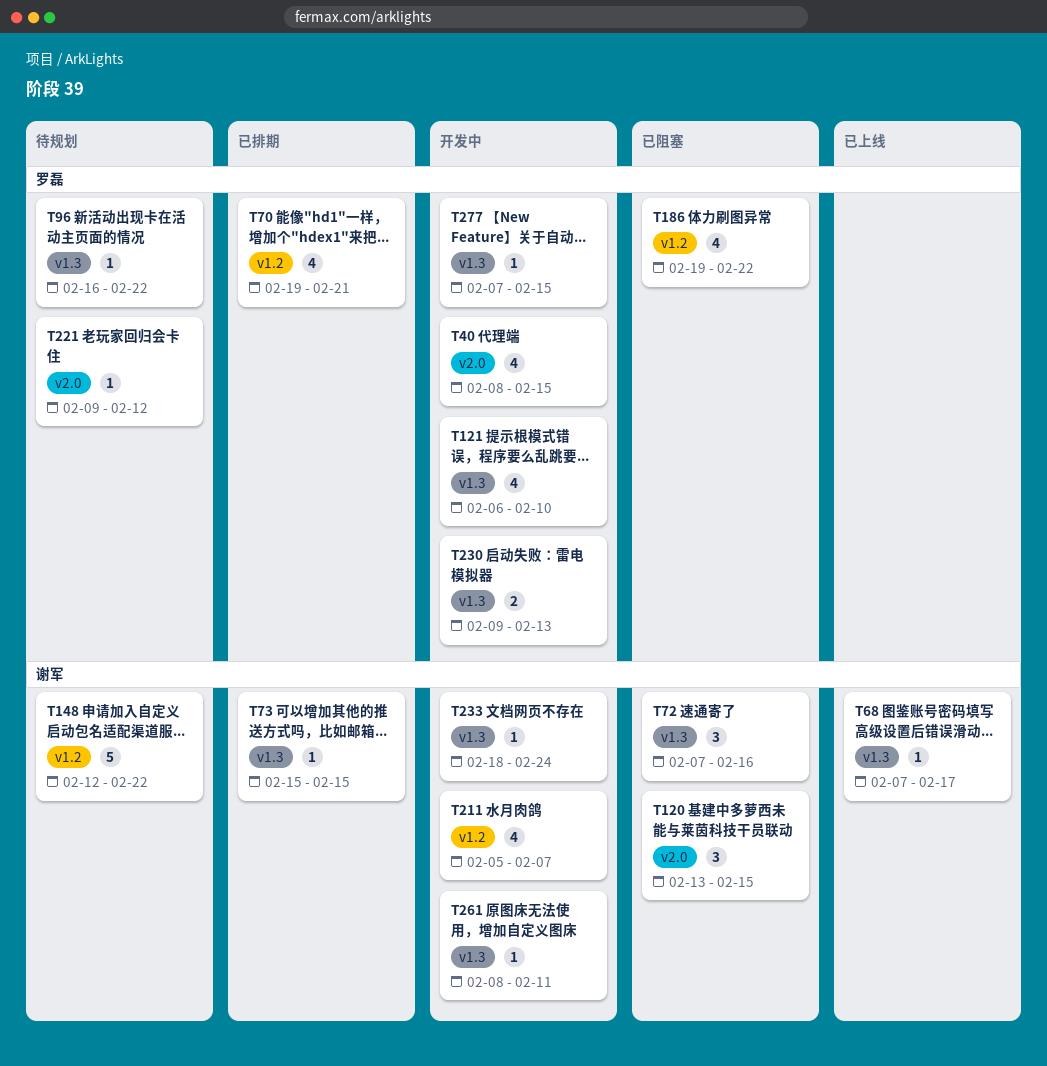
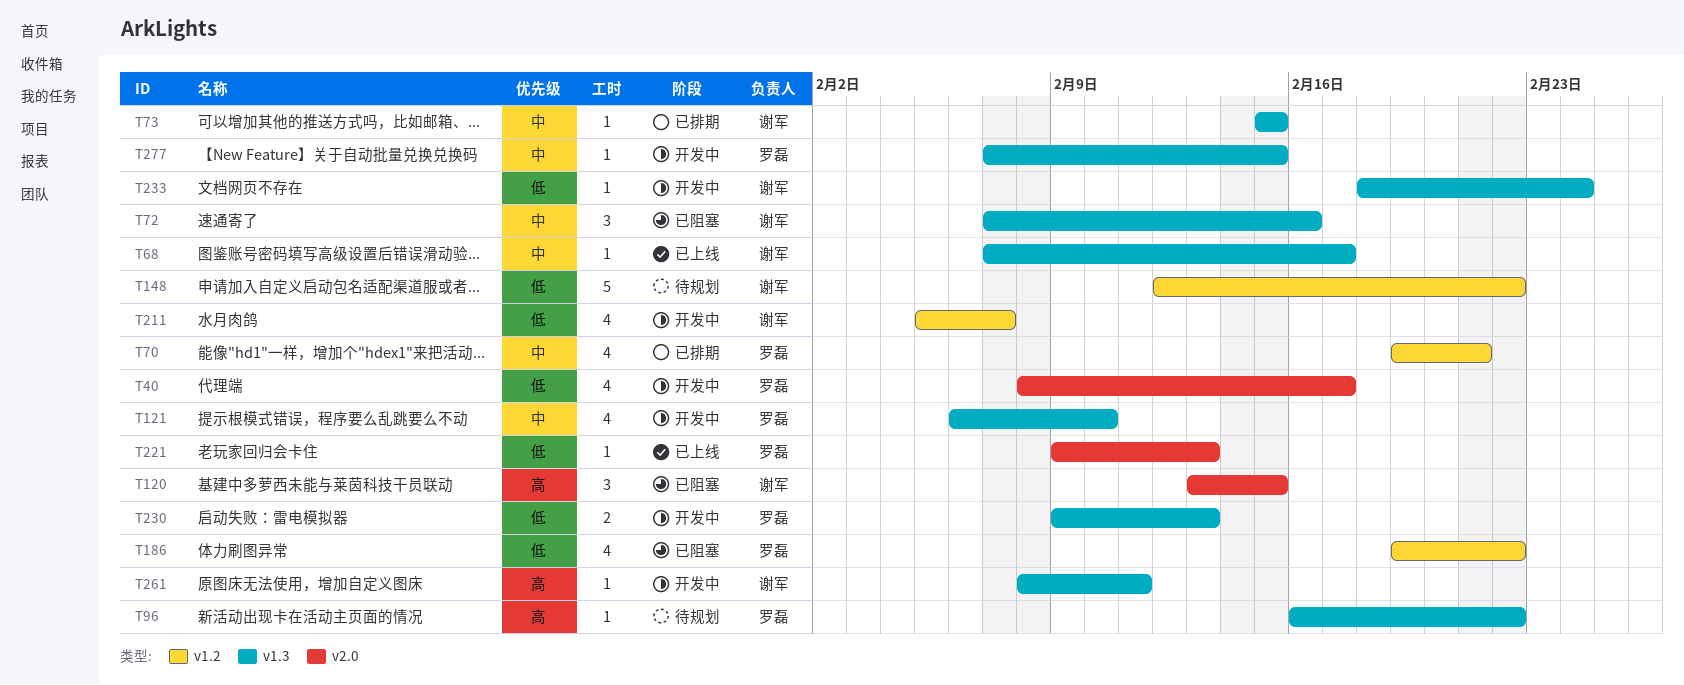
T40, due: Feb 15 -> Feb 17
T221, status: 待规划 -> 已上线
T221, due: Feb 12 -> Feb 13

